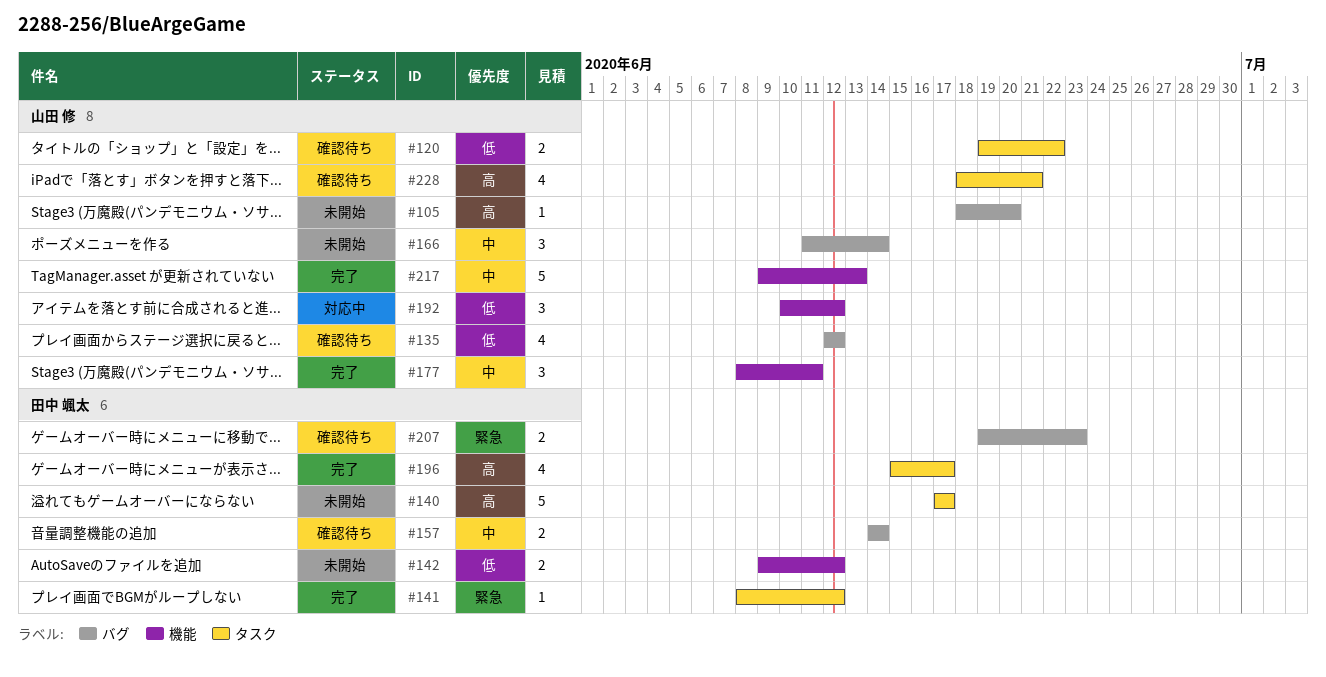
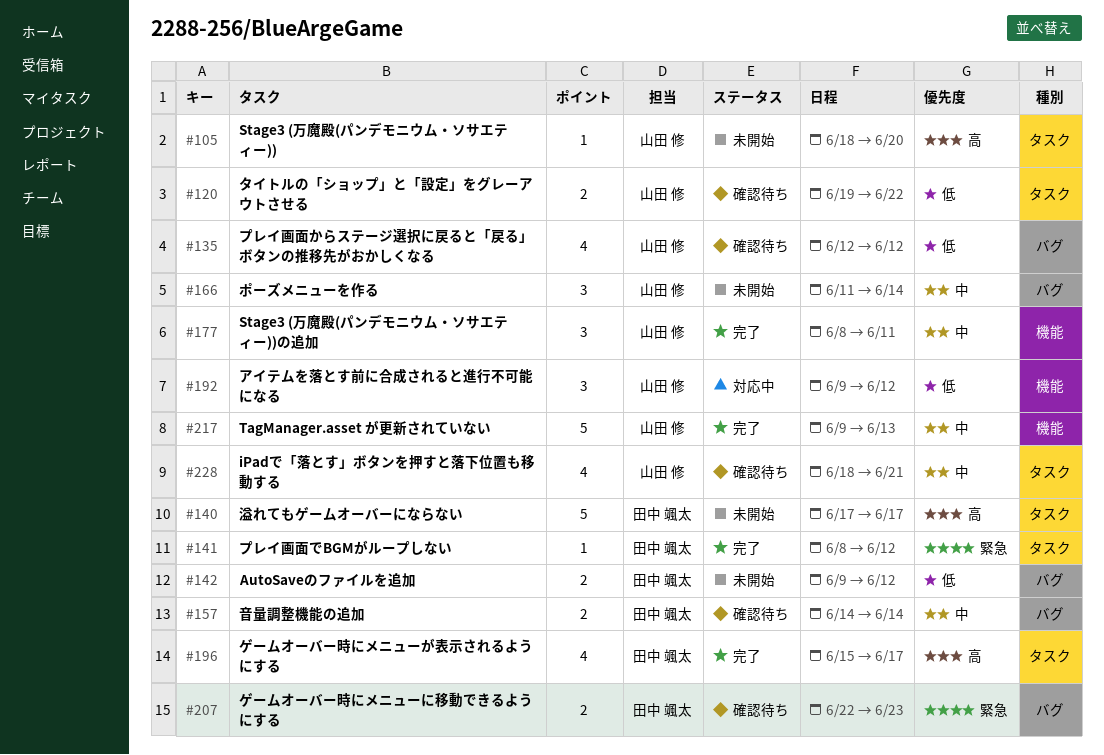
#105, label: バグ -> タスク
#142, label: 機能 -> バグ
#192, start: Jun 10 -> Jun 9
#207, start: Jun 19 -> Jun 22
#228, priority: 高 -> 中

